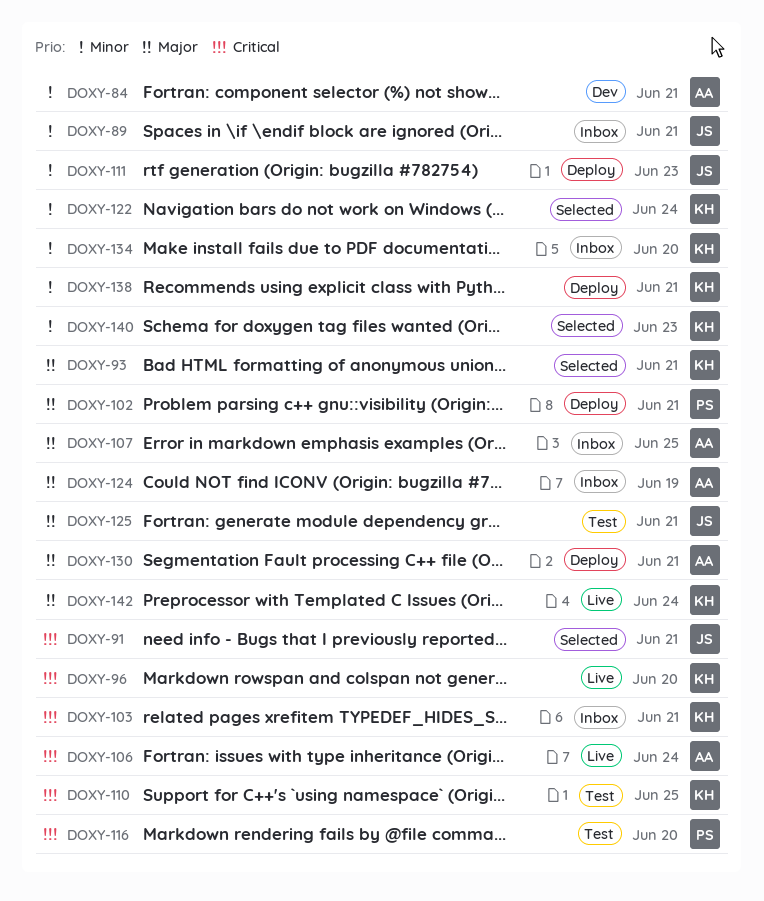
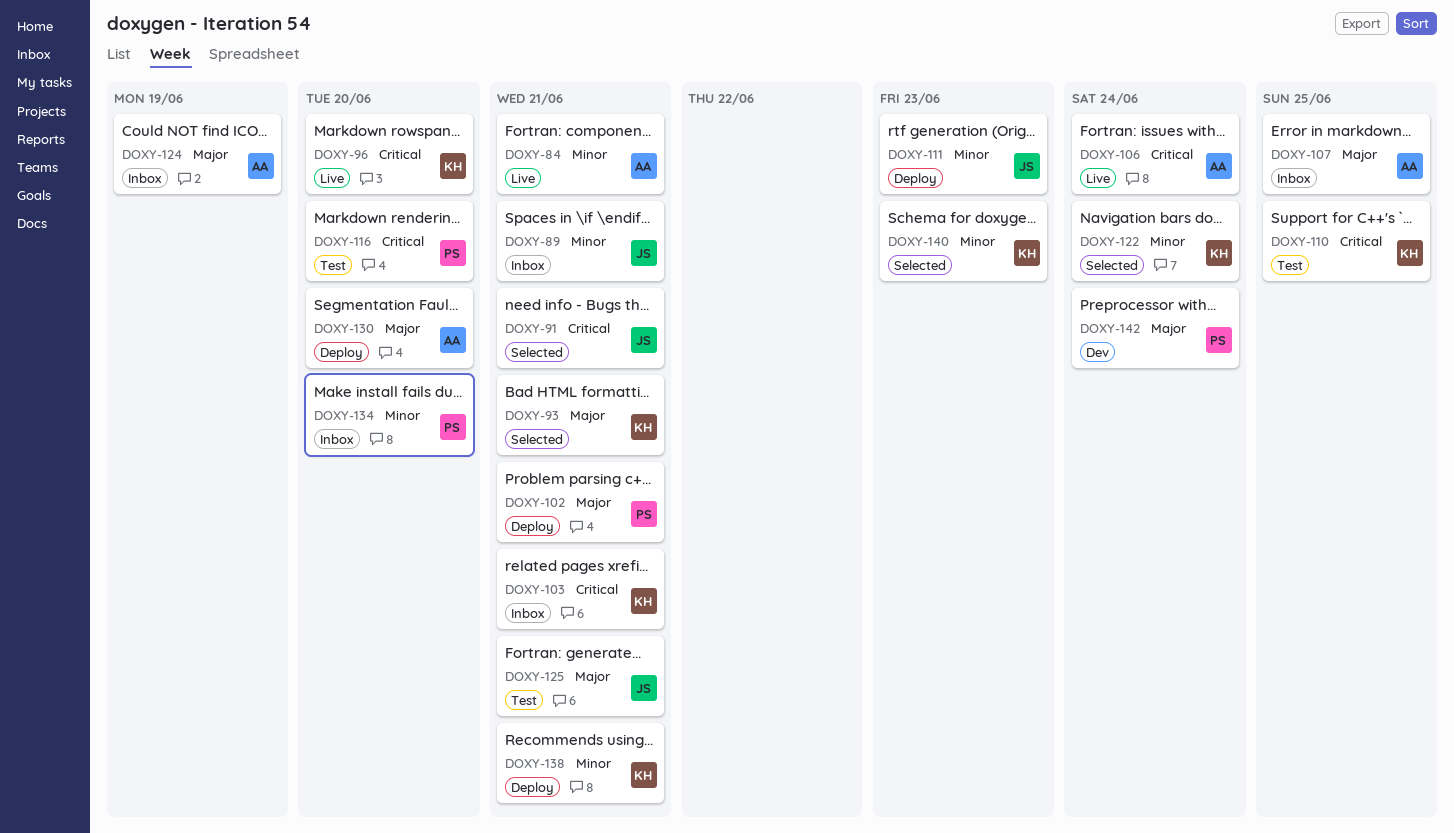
DOXY-84, status: Dev -> Live
DOXY-130, due: Jun 21 -> Jun 20
DOXY-134, owner: KH -> PS
DOXY-142, status: Live -> Dev
DOXY-142, owner: KH -> PS

